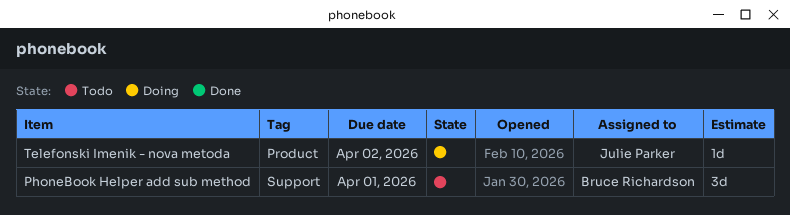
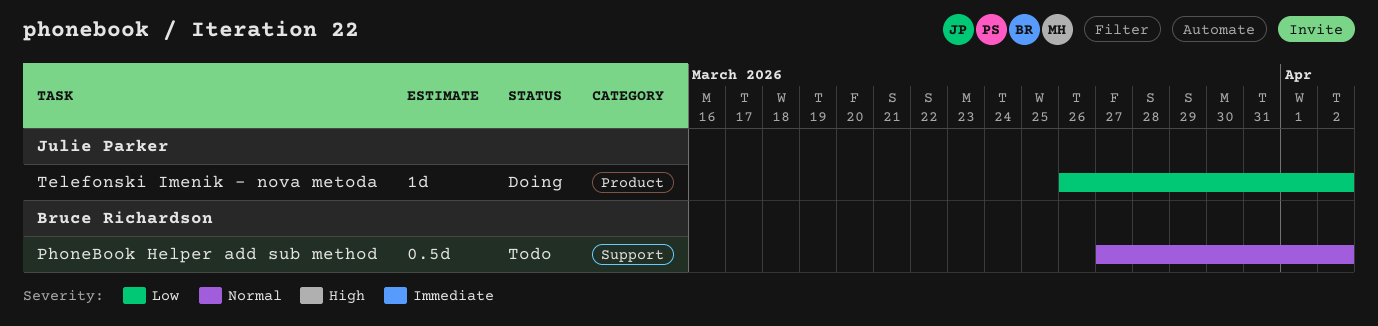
PhoneBook Helper add sub method, estimate: 3d -> 0.5d
PhoneBook Helper add sub method, due: Apr 1 -> Apr 2

